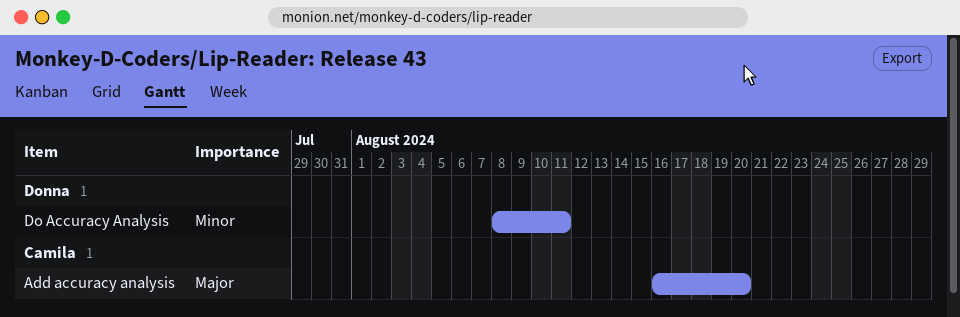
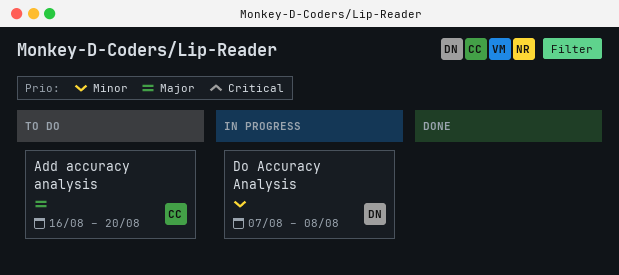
Do Accuracy Analysis, start: Aug 8 -> Aug 7
Do Accuracy Analysis, due: Aug 11 -> Aug 8

